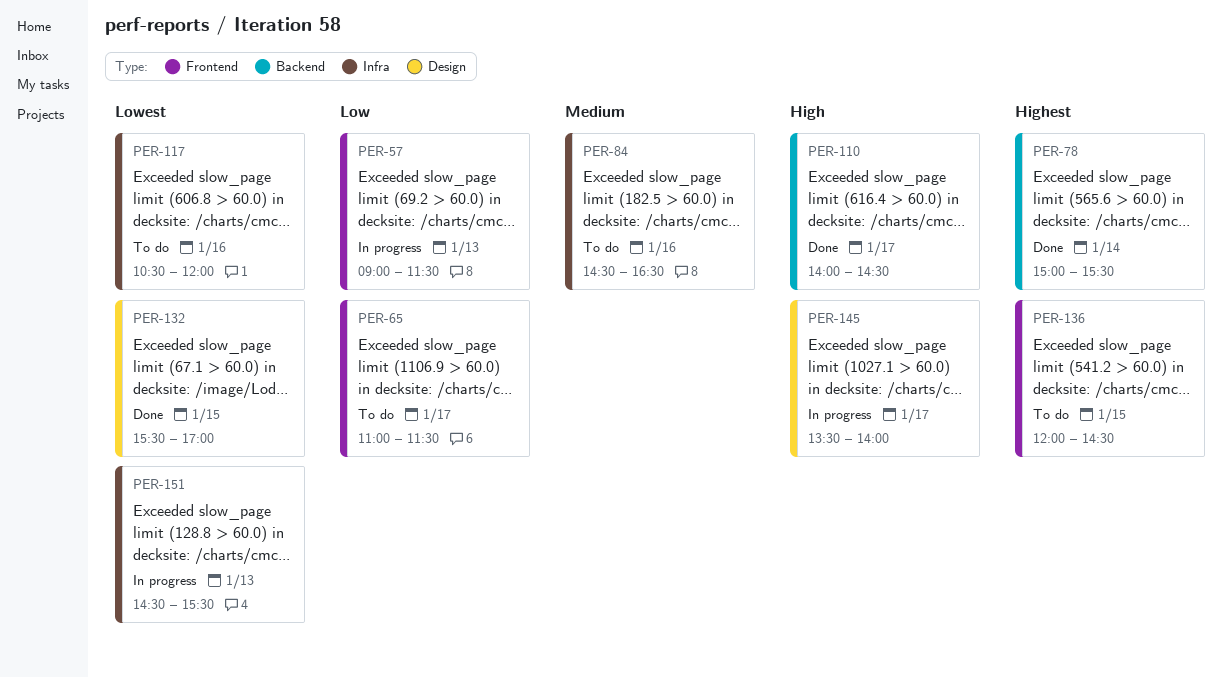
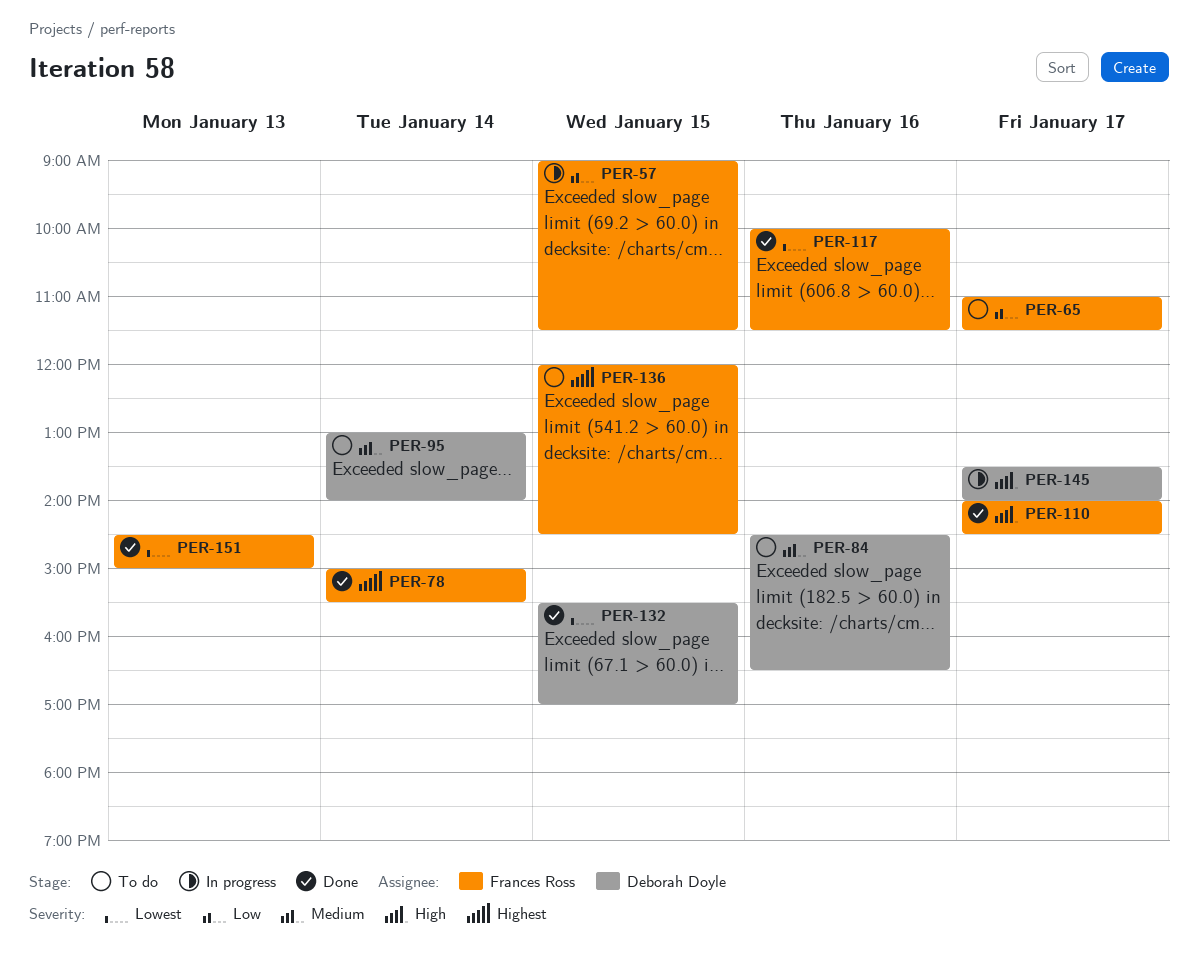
PER-57, day: Jan 13 -> Jan 15
PER-95: none -> present
PER-117, status: To do -> Done
PER-117, begins: 10:30 -> 10:00
PER-117, ends: 12:00 -> 11:30
PER-151, status: In progress -> Done
PER-151, ends: 15:30 -> 15:00

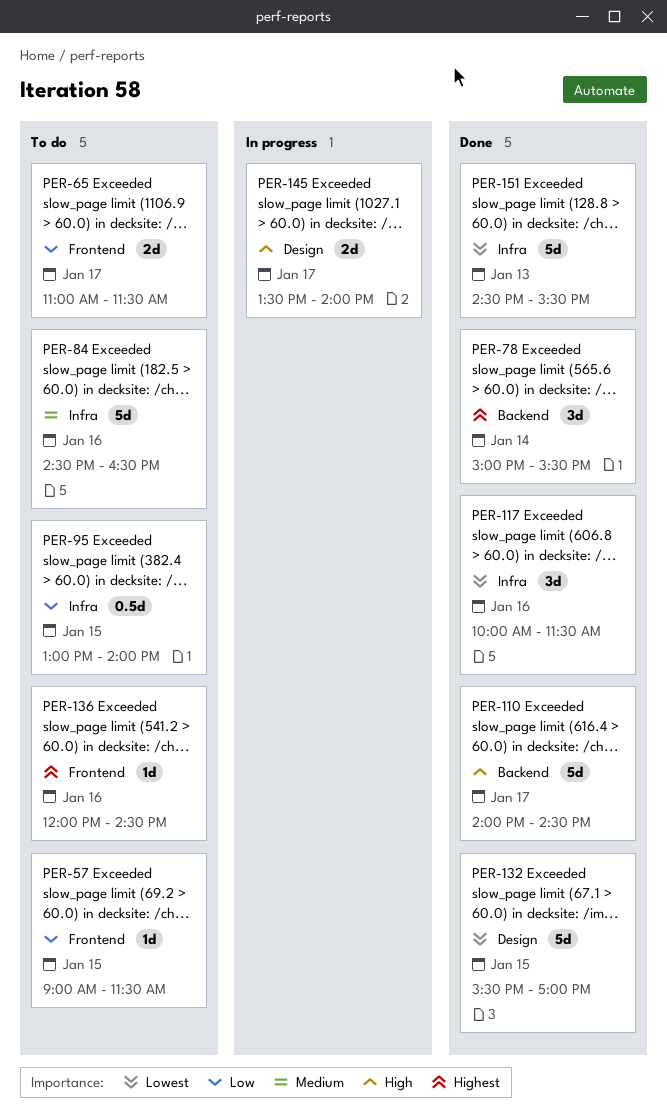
PER-57, status: In progress -> To do
PER-95, priority: Medium -> Low
PER-95, day: Jan 14 -> Jan 15
PER-136, day: Jan 15 -> Jan 16
PER-151, ends: 15:00 -> 15:30

